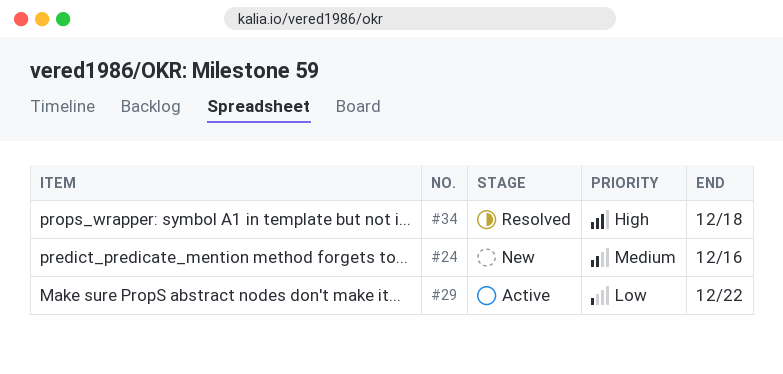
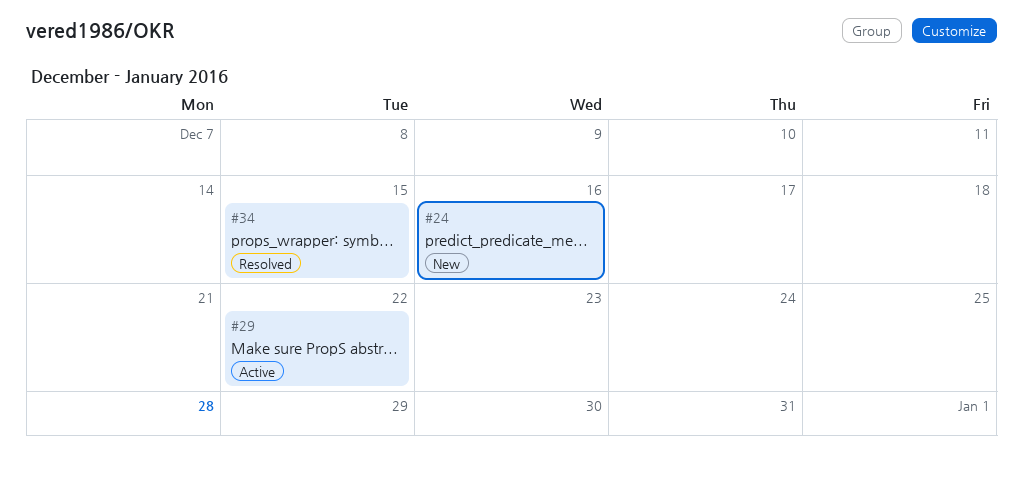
#34, due: Dec 18 -> Dec 15

